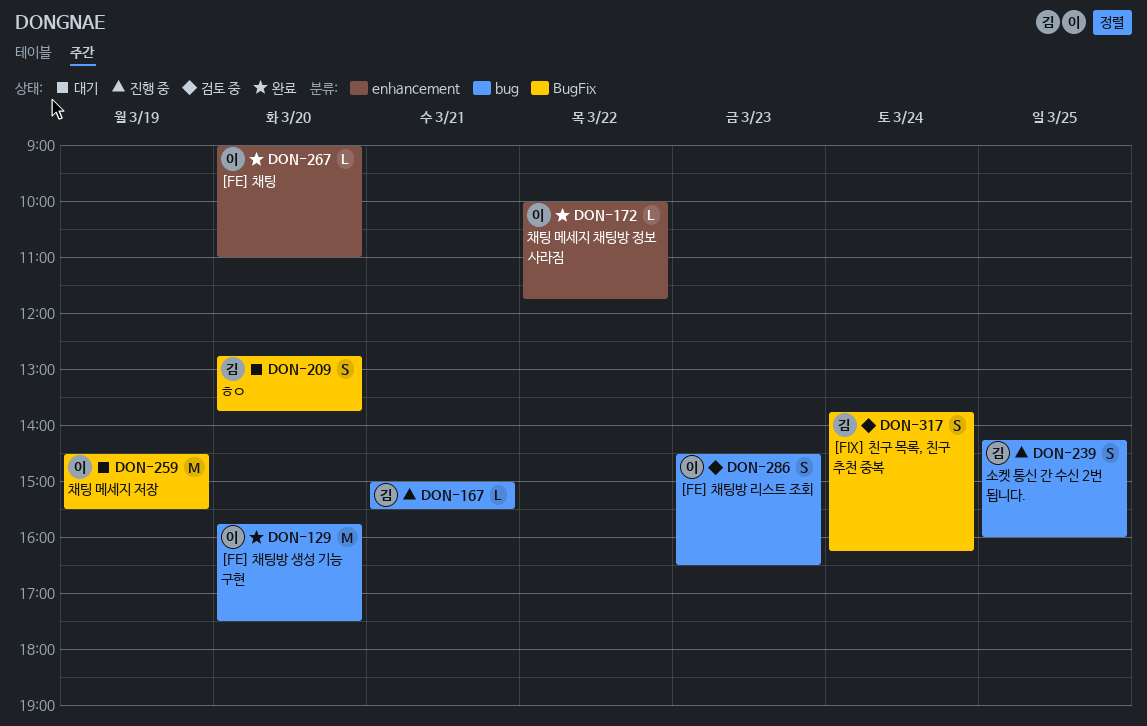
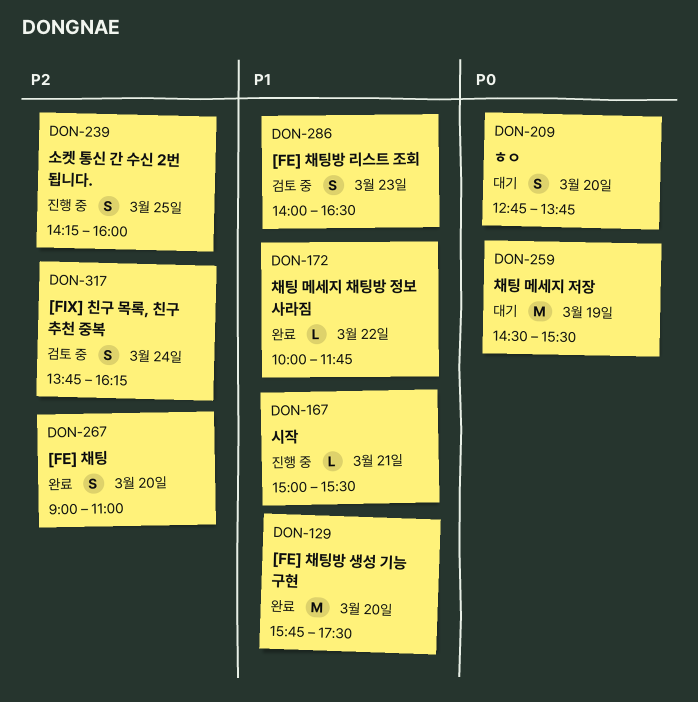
DON-267, estimate: L -> S
DON-286, begins: 14:30 -> 14:00

